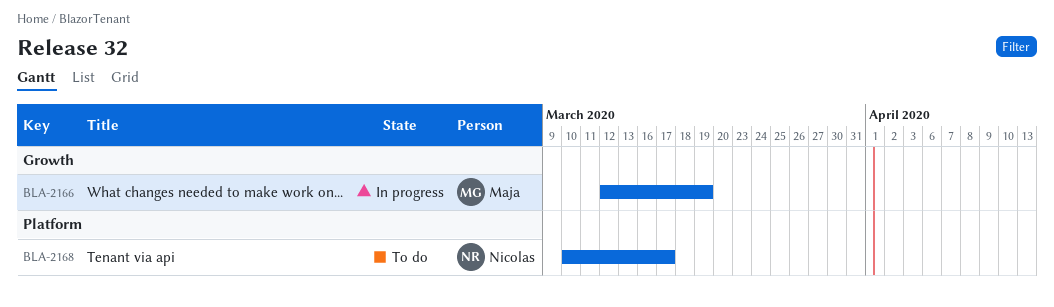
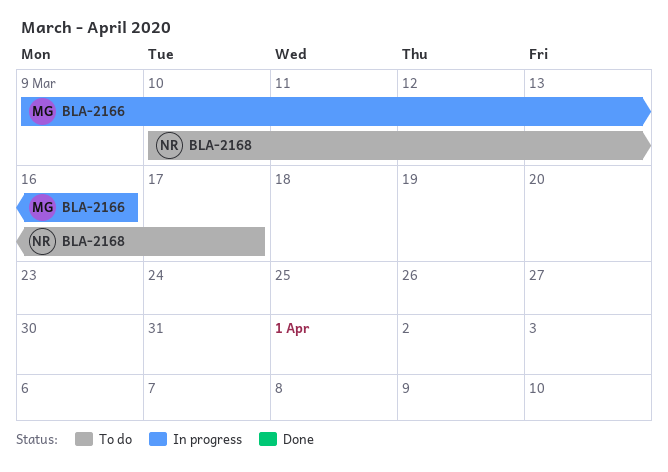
BLA-2166, start: Mar 12 -> Mar 9
BLA-2166, due: Mar 19 -> Mar 16

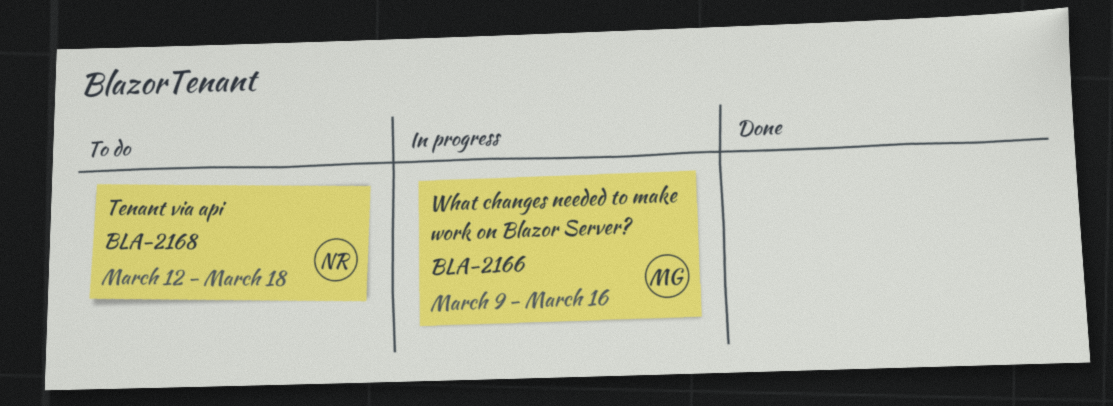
BLA-2168, start: Mar 10 -> Mar 12
BLA-2168, due: Mar 17 -> Mar 18

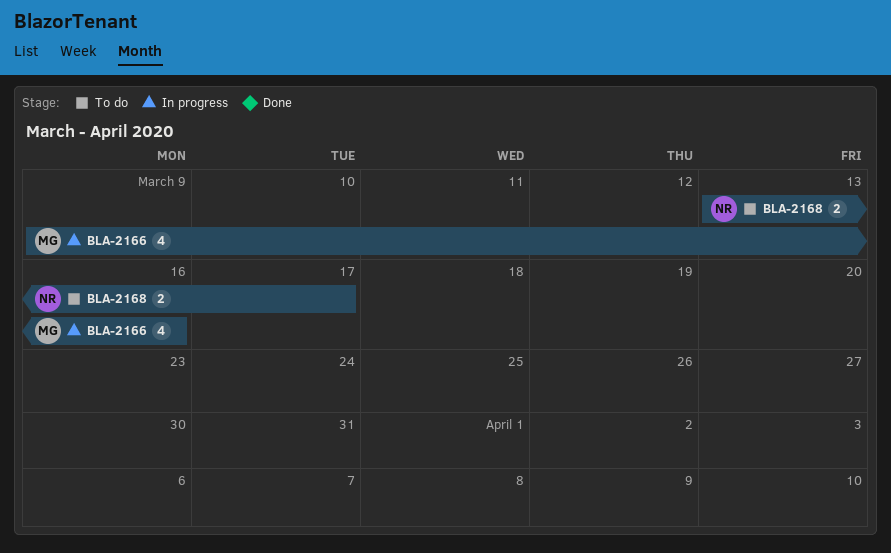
BLA-2168, start: Mar 12 -> Mar 13
BLA-2168, due: Mar 18 -> Mar 17

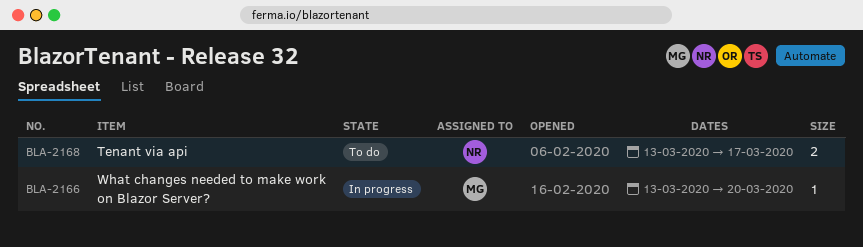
BLA-2166, estimate: 4 -> 1
BLA-2166, start: Mar 9 -> Mar 13
BLA-2166, due: Mar 16 -> Mar 20

